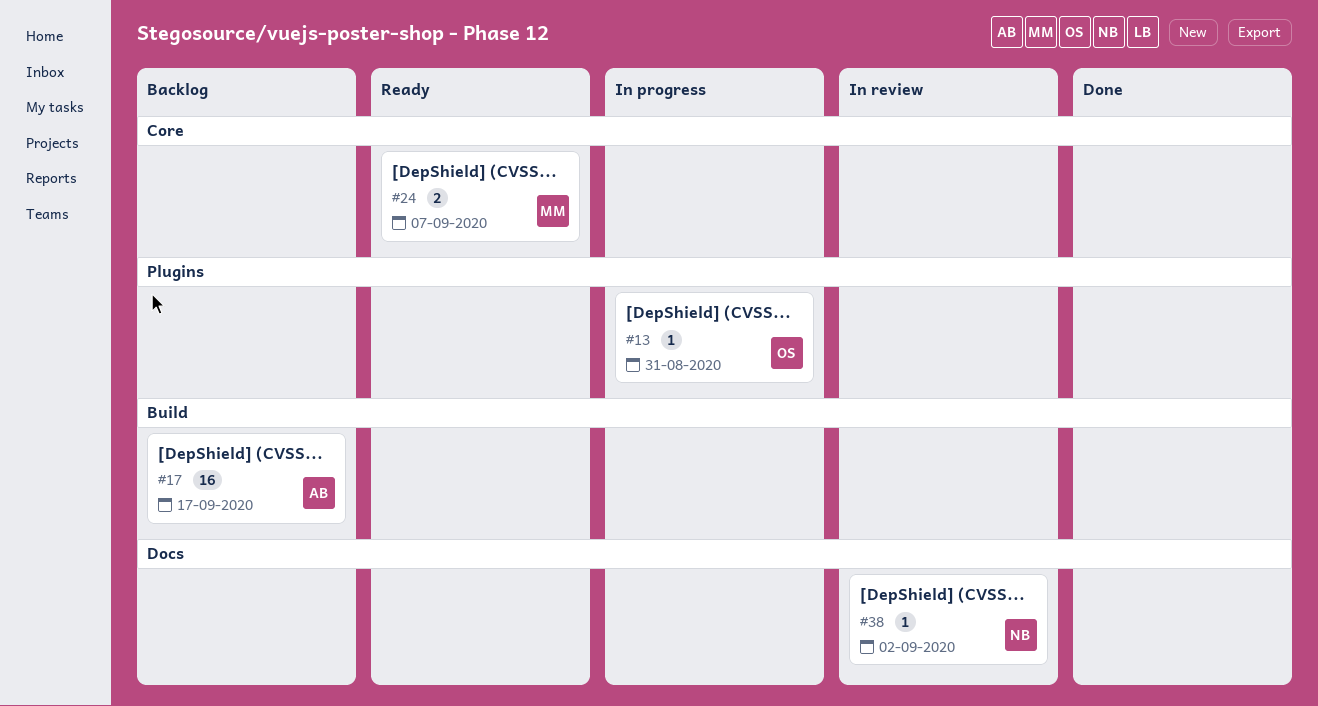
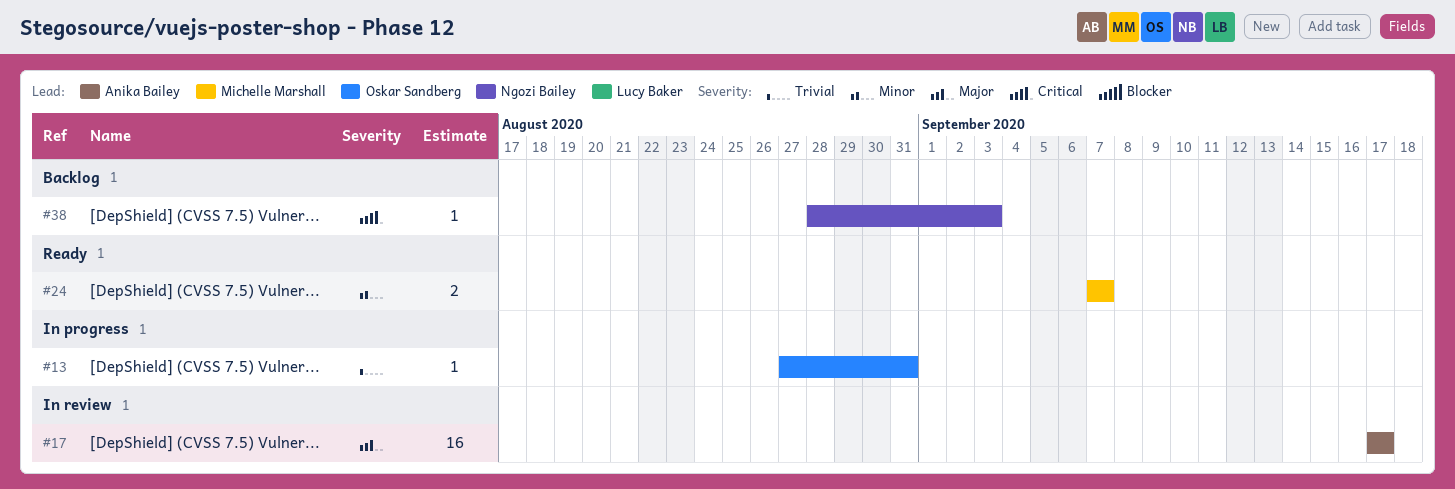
#17, status: Backlog -> In review
#38, status: In review -> Backlog
#38, due: Sep 2 -> Sep 3

